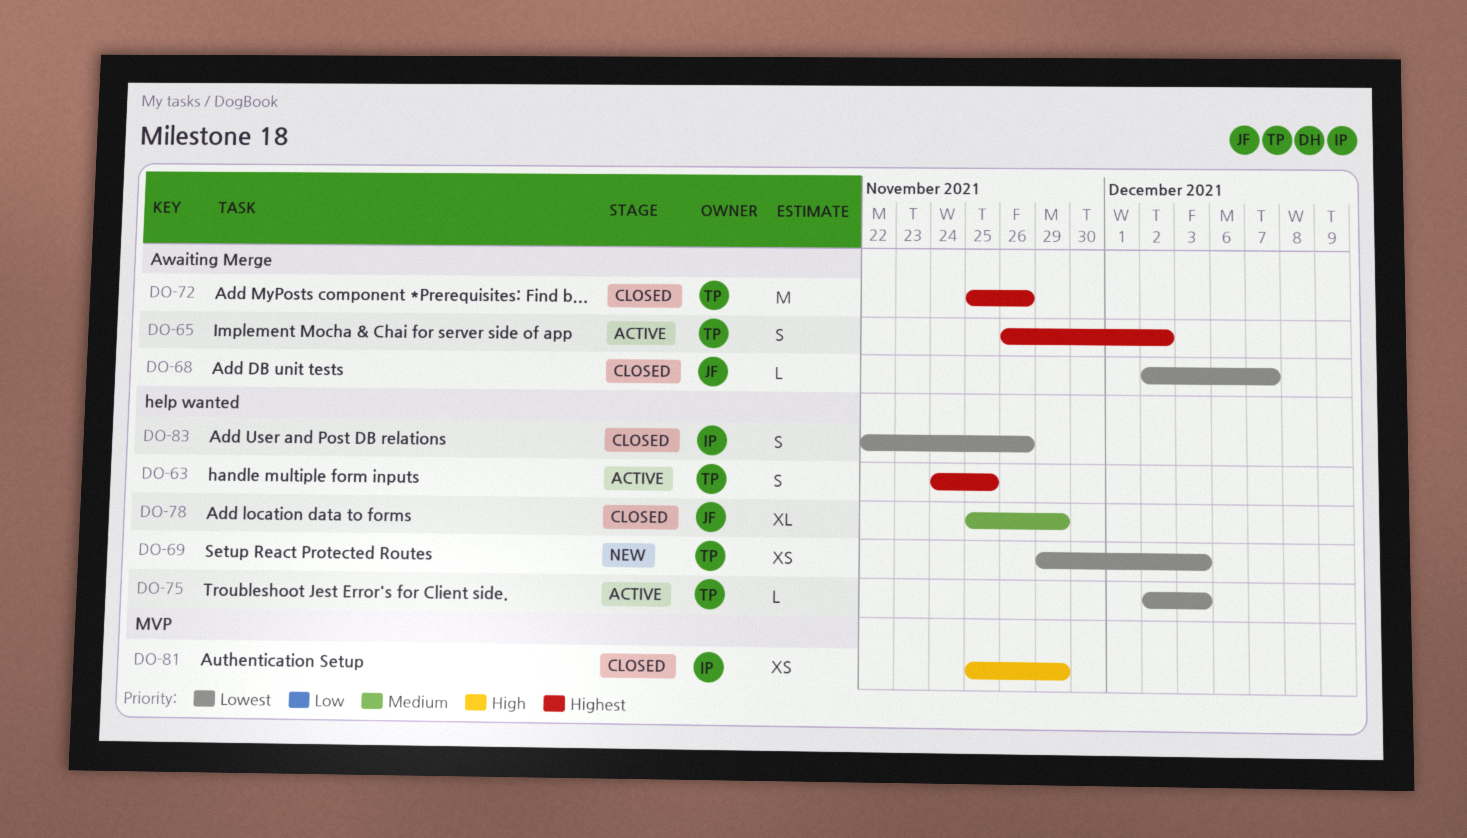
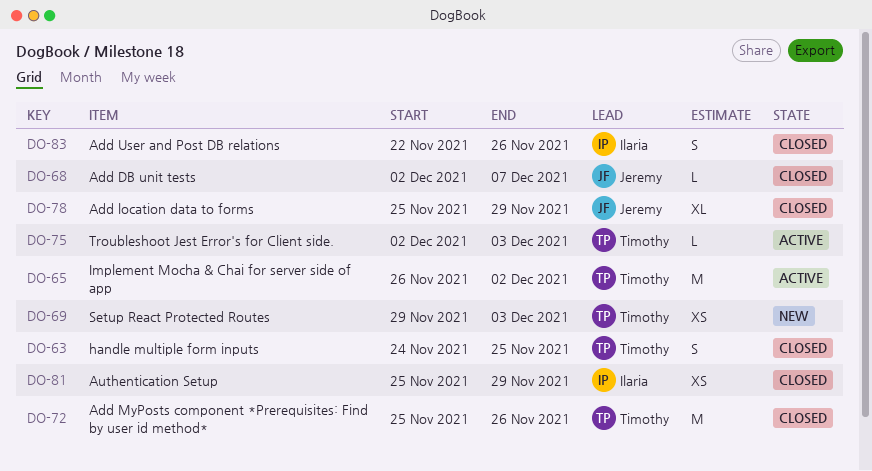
DO-63, status: Active -> Closed
DO-65, estimate: S -> M

